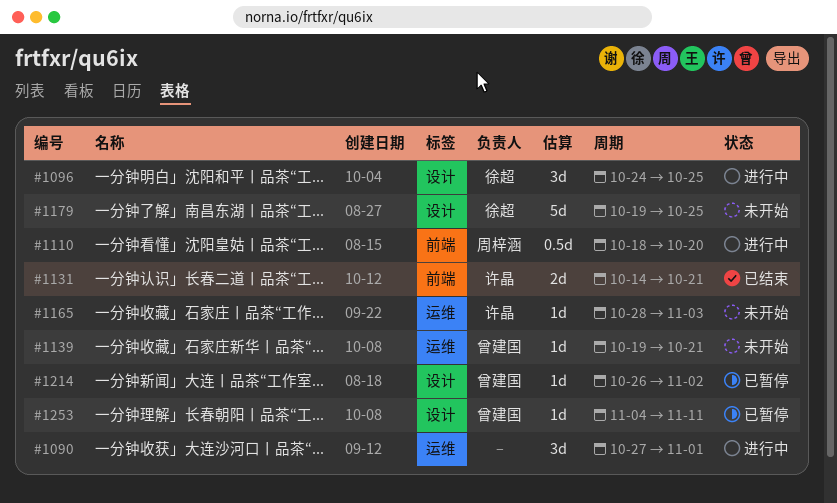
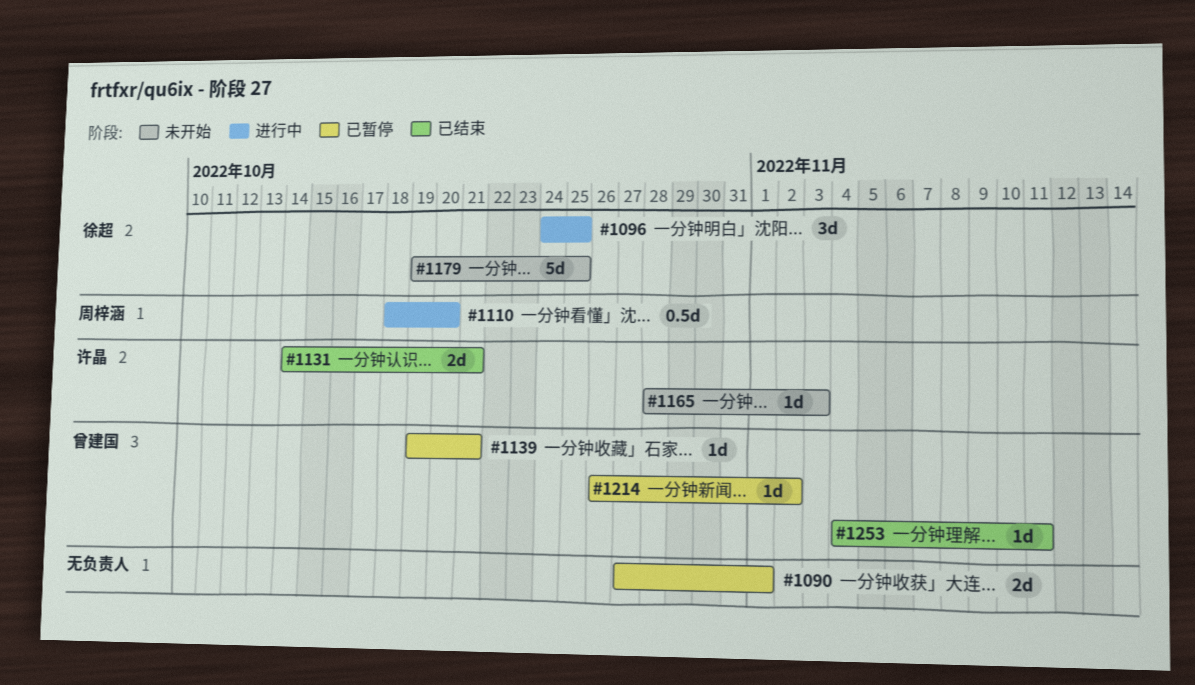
#1090, status: 进行中 -> 已暂停
#1090, estimate: 3d -> 2d
#1139, status: 未开始 -> 已暂停
#1253, status: 已暂停 -> 已结束

